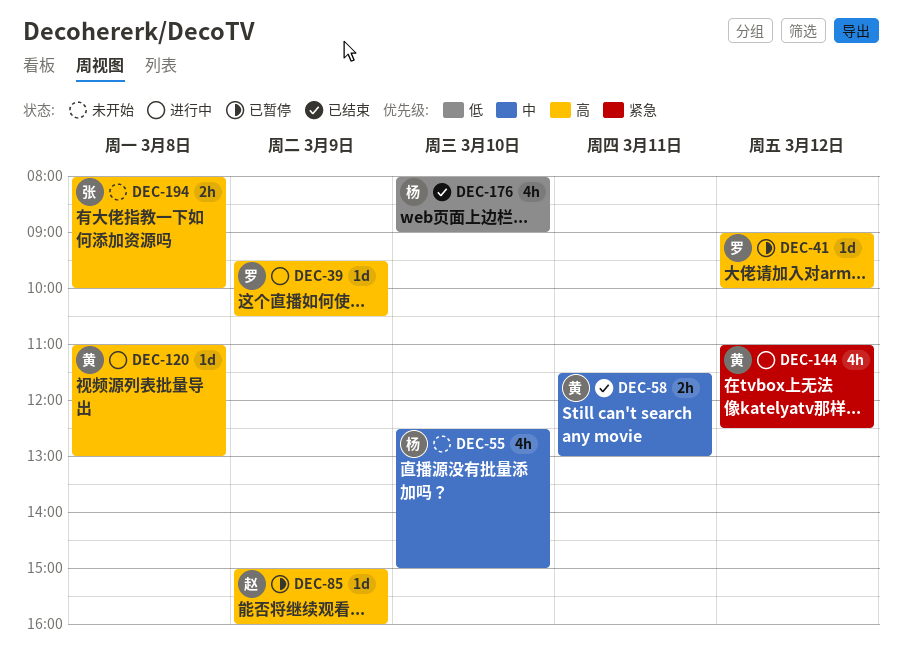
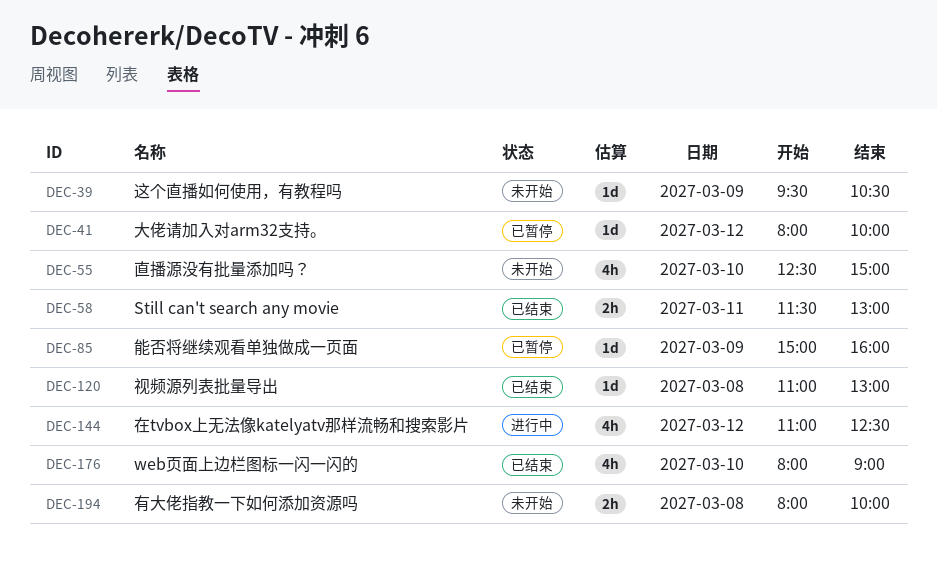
DEC-39, status: 进行中 -> 未开始
DEC-41, begins: 09:00 -> 08:00
DEC-120, status: 进行中 -> 已结束

